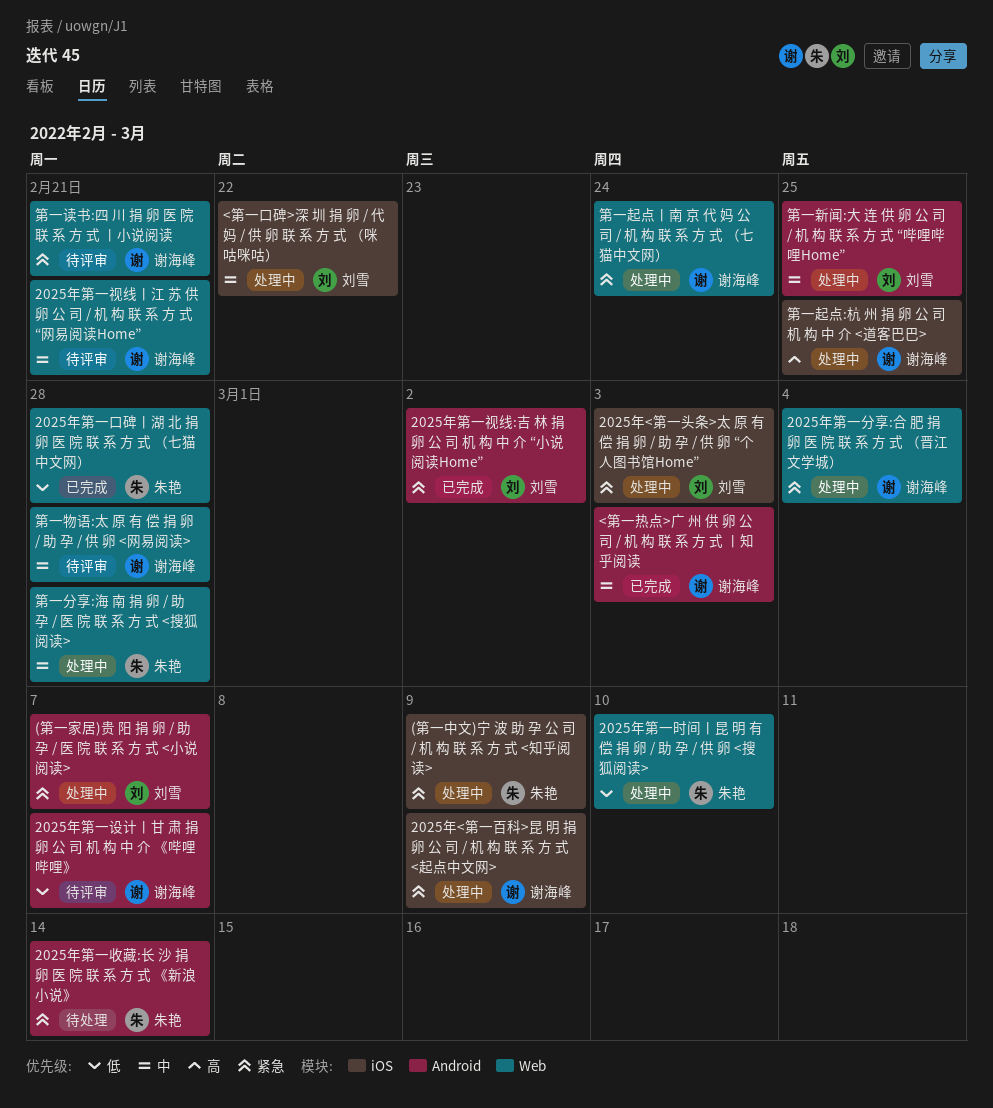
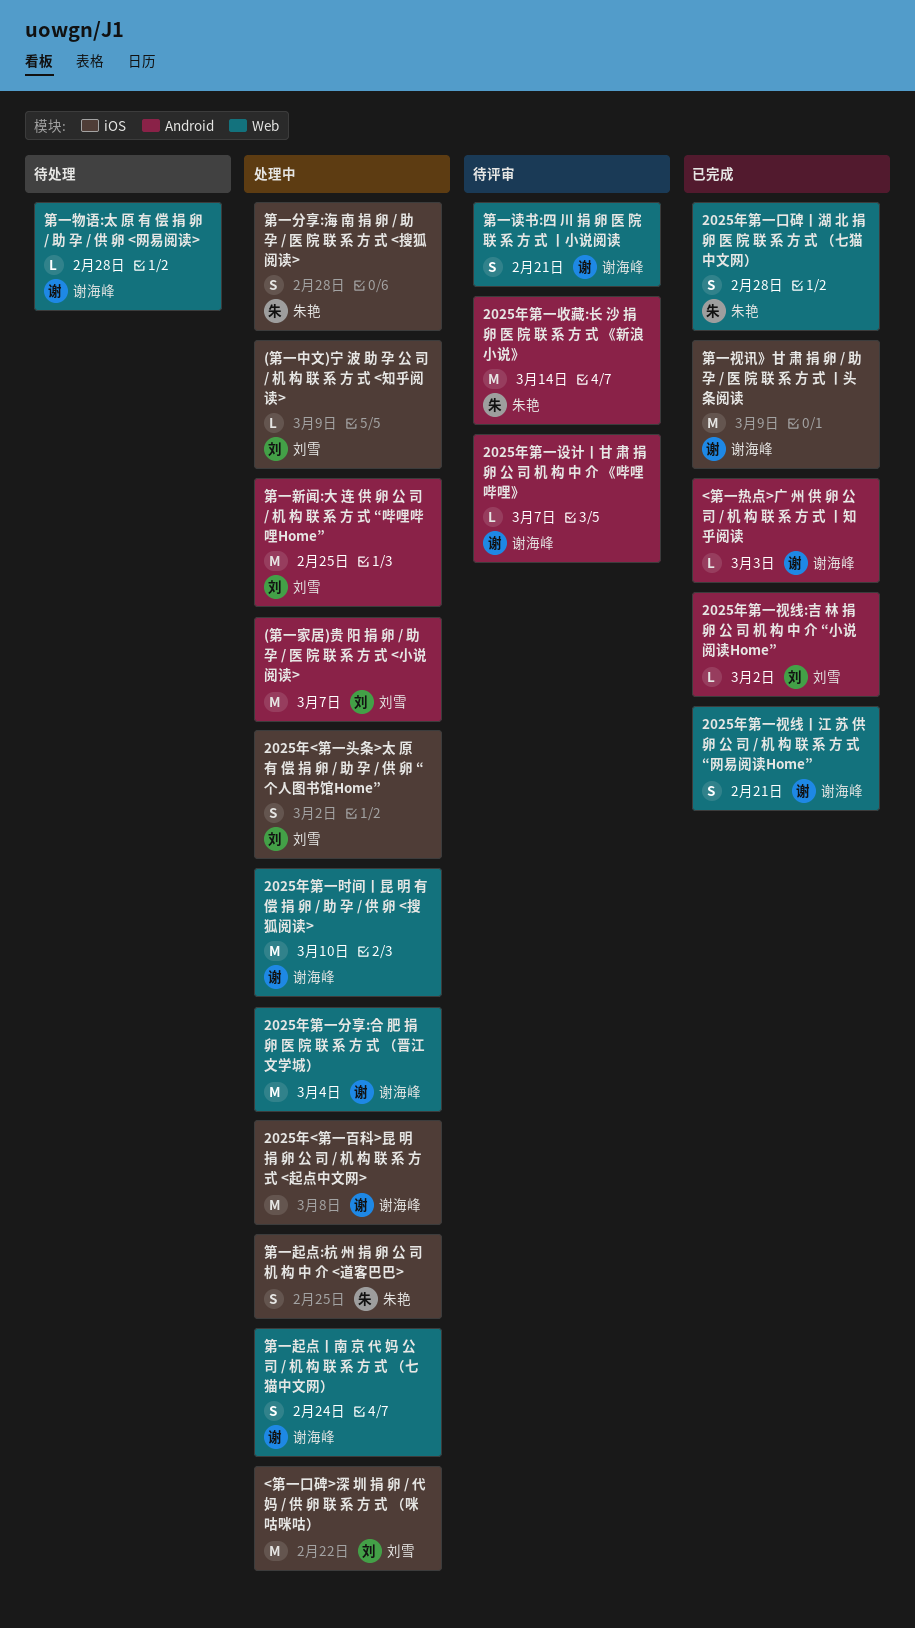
(第一中文)宁 波 助 孕 公 司 / 机 构 联 系 方 式 <知乎阅读>, owner: 朱艳 -> 刘雪
2025年<第一头条>太 原 有 偿 捐 卵 / 助 孕 / 供 卵 “个人图书馆Home”, due: Mar 3 -> Mar 2
2025年<第一百科>昆 明 捐 卵 公 司 / 机 构 联 系 方 式 <起点中文网>, due: Mar 9 -> Mar 8
2025年第一收藏:长 沙 捐 卵 医 院 联 系 方 式 《新浪小说》, status: 待处理 -> 待评审
2025年第一时间丨昆 明 有 偿 捐 卵 / 助 孕 / 供 卵 <搜狐阅读>, owner: 朱艳 -> 谢海峰
2025年第一视线丨江 苏 供 卵 公 司 / 机 构 联 系 方 式 “网易阅读Home”, status: 待评审 -> 已完成
第一分享:海 南 捐 卵 / 助 孕 / 医 院 联 系 方 式 <搜狐阅读>, label: Web -> iOS
第一物语:太 原 有 偿 捐 卵 / 助 孕 / 供 卵 <网易阅读>, status: 待评审 -> 待处理
第一视讯》甘 肃 捐 卵 / 助 孕 / 医 院 联 系 方 式 丨头条阅读: none -> present
第一起点:杭 州 捐 卵 公 司 机 构 中 介 <道客巴巴>, owner: 谢海峰 -> 朱艳

